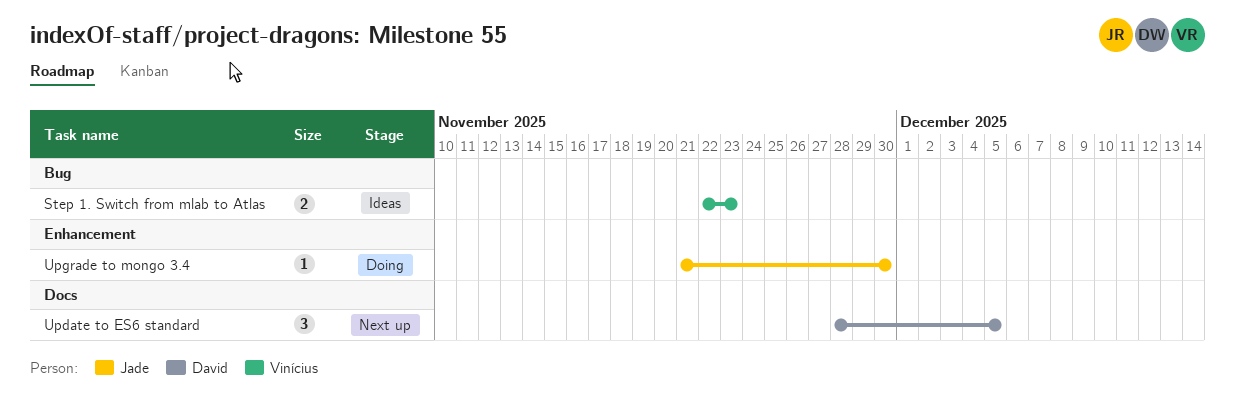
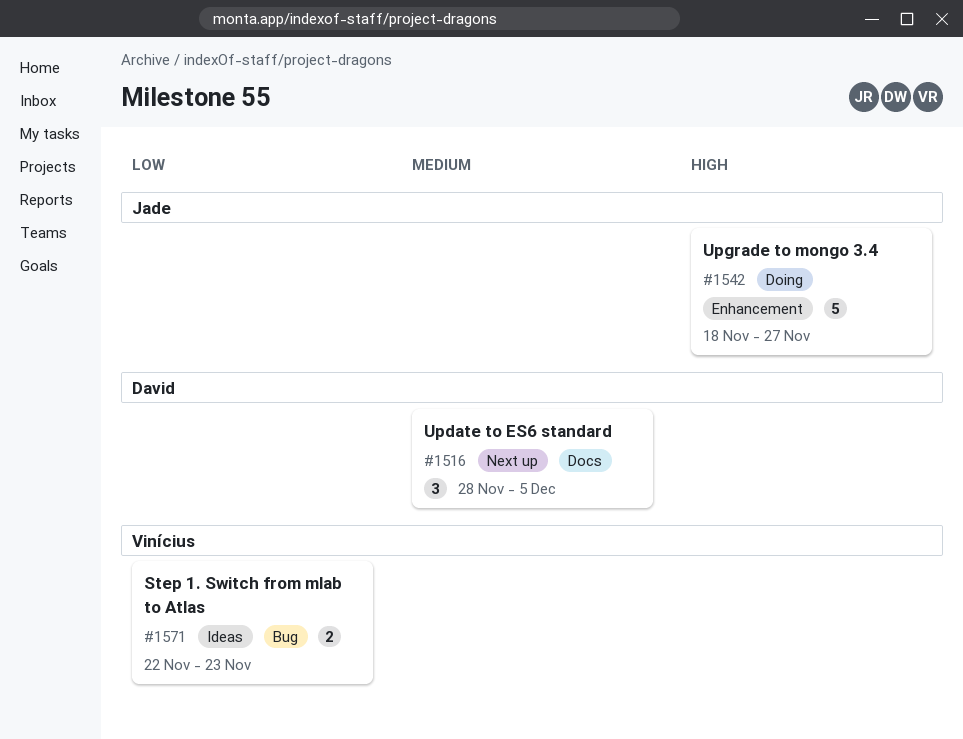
Upgrade to mongo 3.4, estimate: 1 -> 5
Upgrade to mongo 3.4, start: Nov 21 -> Nov 18
Upgrade to mongo 3.4, due: Nov 30 -> Nov 27

